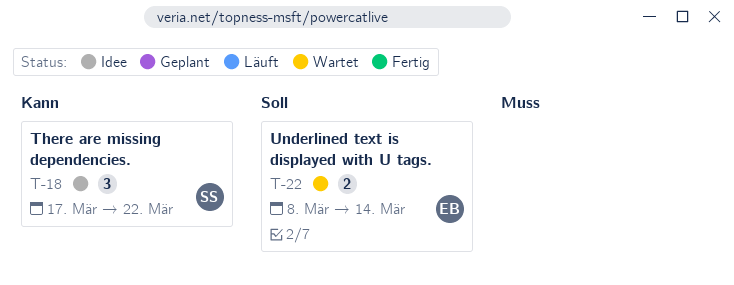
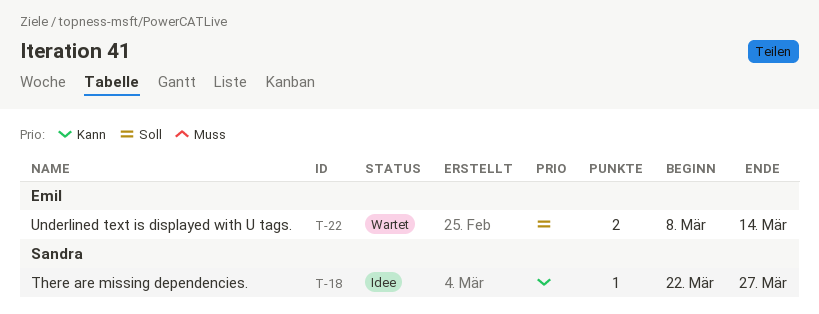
T-18, estimate: 3 -> 1
T-18, start: Mar 17 -> Mar 22
T-18, due: Mar 22 -> Mar 27

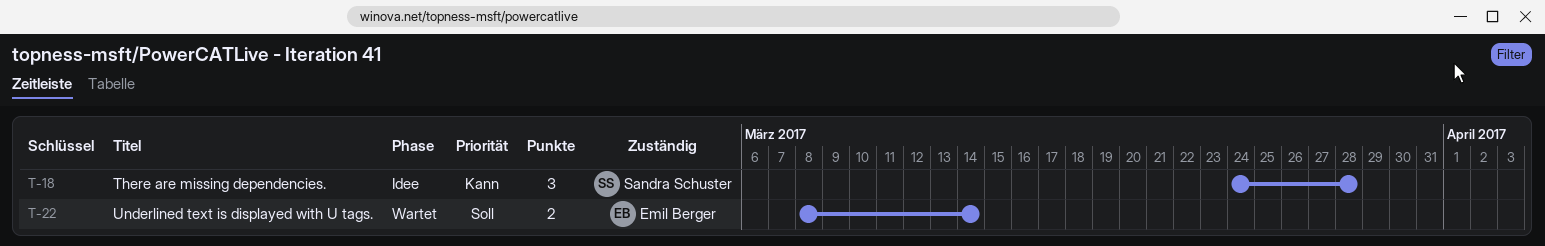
T-18, estimate: 1 -> 3
T-18, start: Mar 22 -> Mar 24
T-18, due: Mar 27 -> Mar 28

